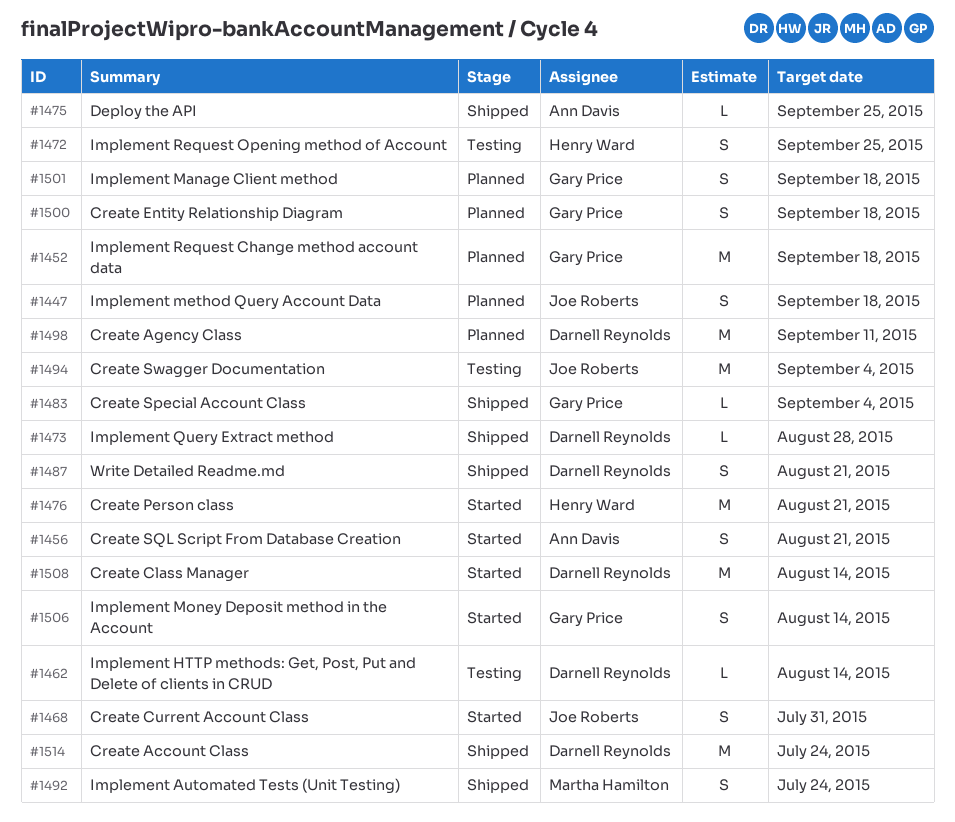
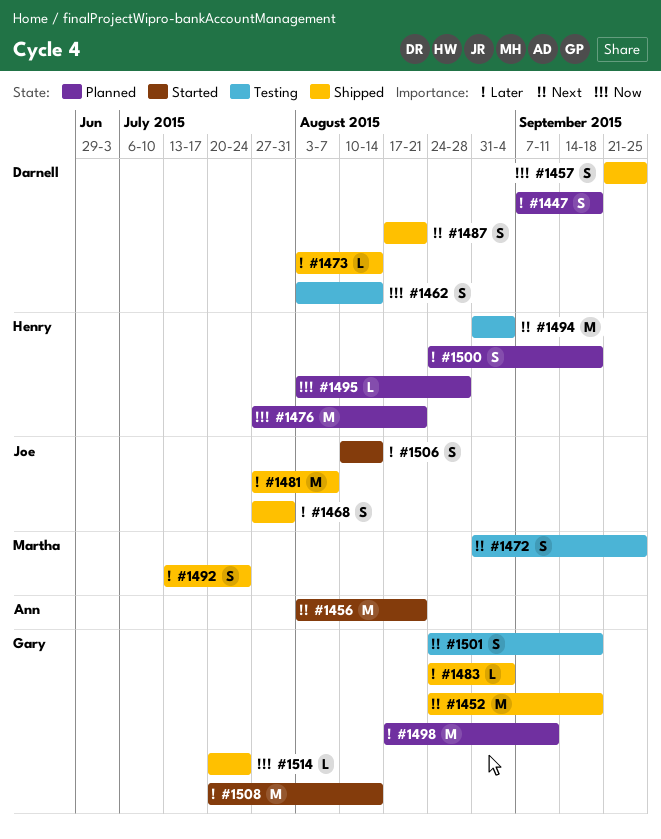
#1447, owner: Joe Roberts -> Darnell Reynolds
#1452, status: Planned -> Shipped
#1456, estimate: S -> M
#1457: none -> present
#1462, estimate: L -> S
#1468, status: Started -> Shipped
#1472, owner: Henry Ward -> Martha Hamilton
#1473, due: Aug 28 -> Aug 14
#1475: present -> none
#1476, status: Started -> Planned
#1481: none -> present
#1494, owner: Joe Roberts -> Henry Ward
#1495: none -> present
#1498, owner: Darnell Reynolds -> Gary Price
#1500, owner: Gary Price -> Henry Ward
#1501, status: Planned -> Testing
#1506, owner: Gary Price -> Joe Roberts
#1508, owner: Darnell Reynolds -> Gary Price
#1514, owner: Darnell Reynolds -> Gary Price
#1514, estimate: M -> L

